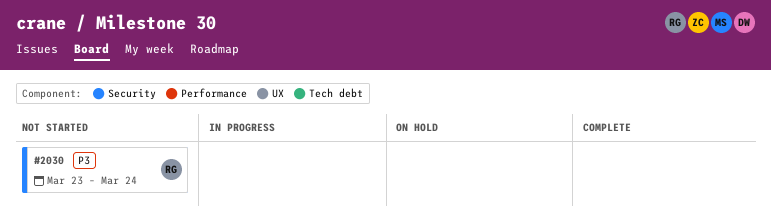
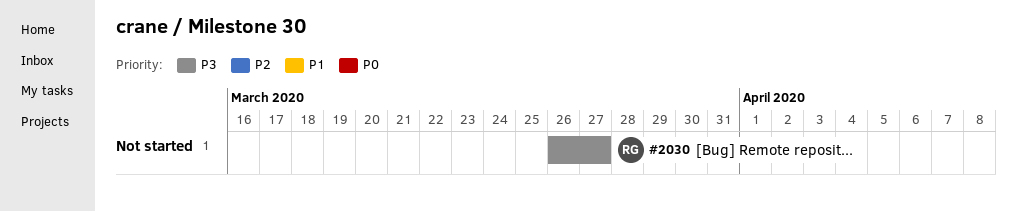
#2030, start: Mar 23 -> Mar 26
#2030, due: Mar 24 -> Mar 27

